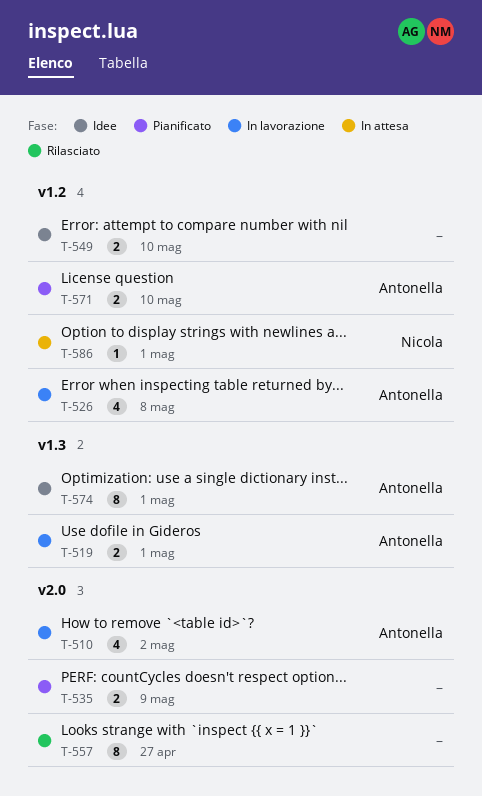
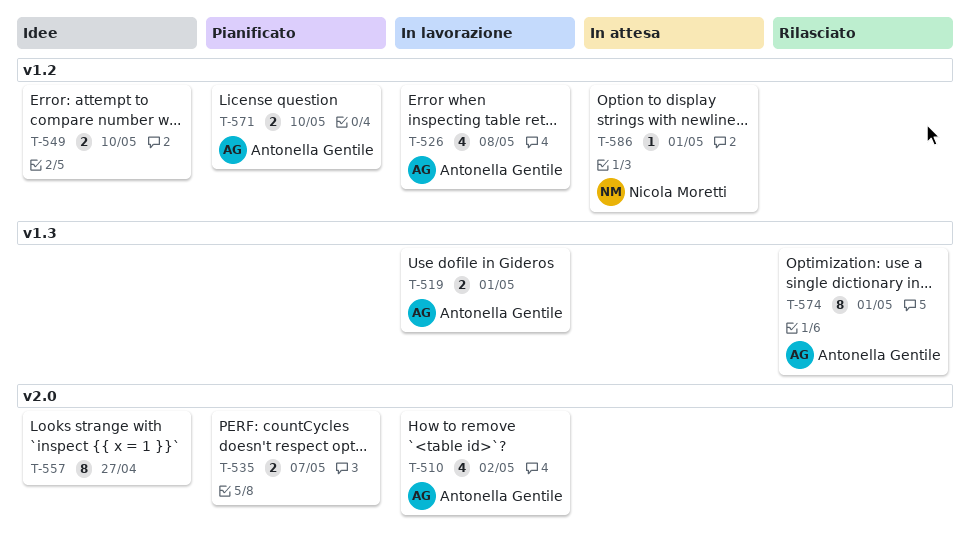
T-535, due: May 9 -> May 7
T-557, status: Rilasciato -> Idee
T-574, status: Idee -> Rilasciato

